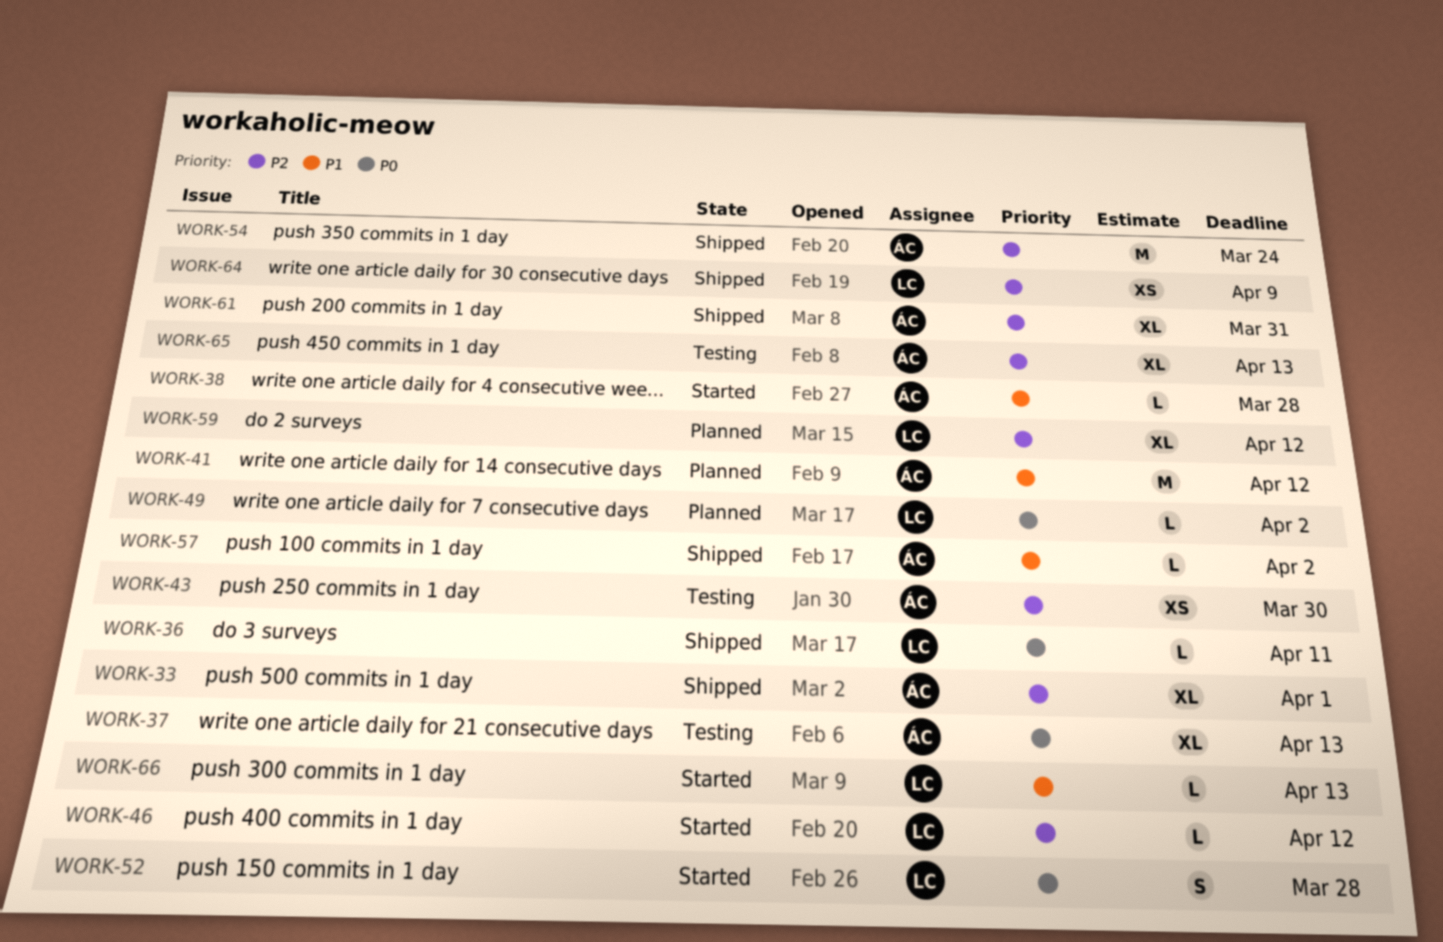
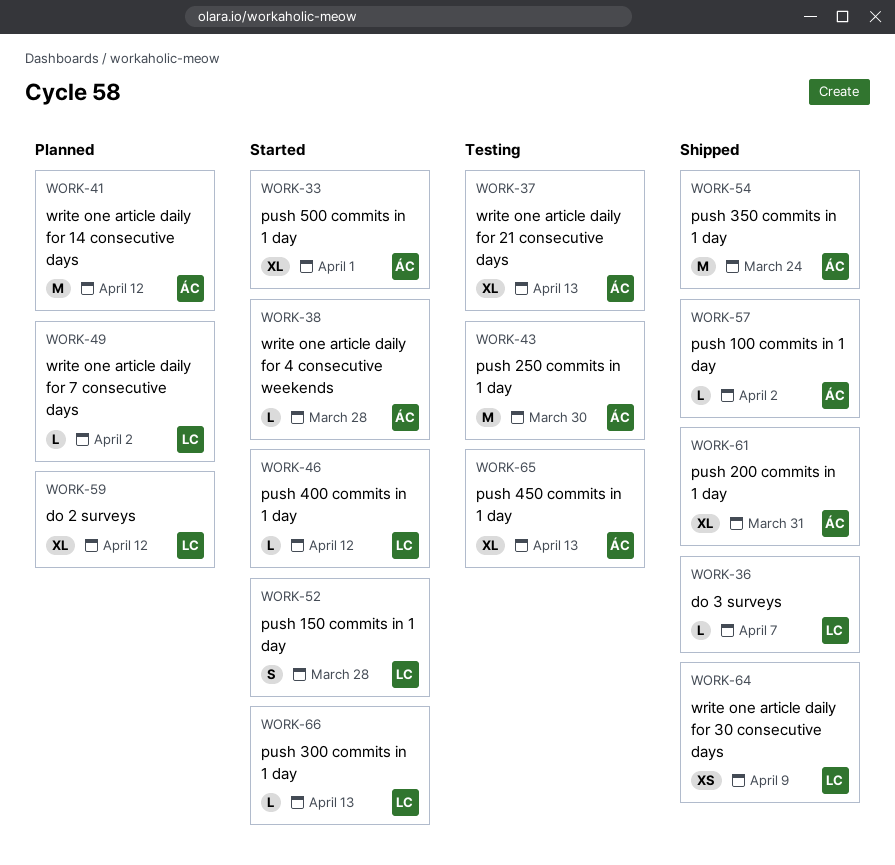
WORK-33, status: Shipped -> Started
WORK-36, due: Apr 11 -> Apr 7
WORK-43, estimate: XS -> M

